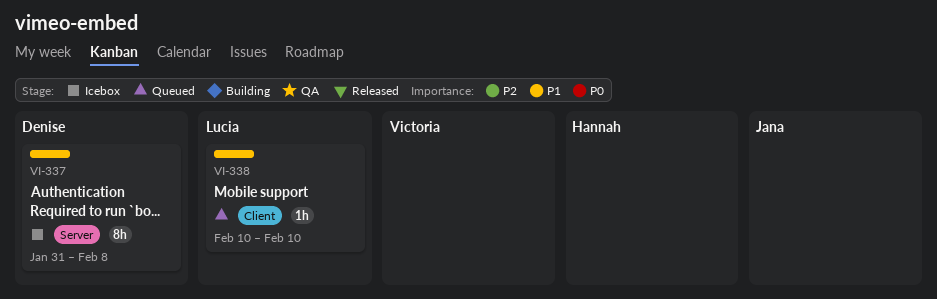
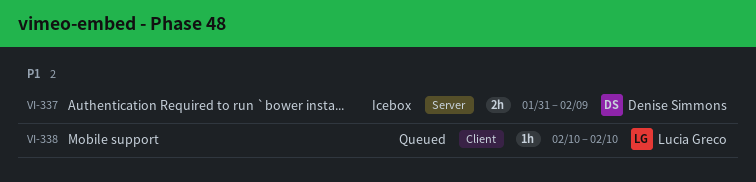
VI-337, estimate: 8h -> 2h
VI-337, due: Feb 8 -> Feb 9

